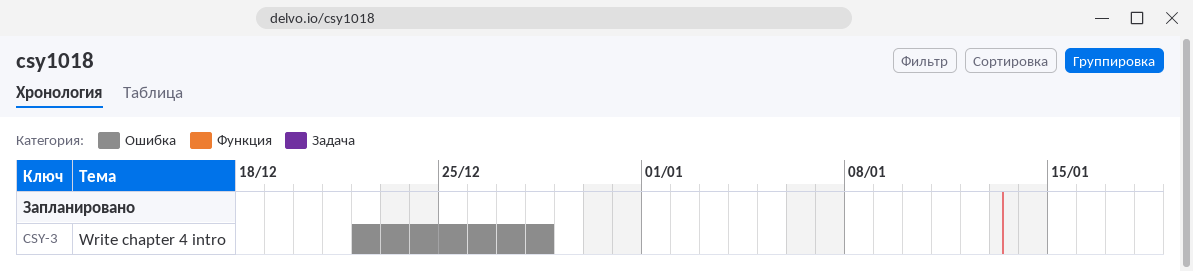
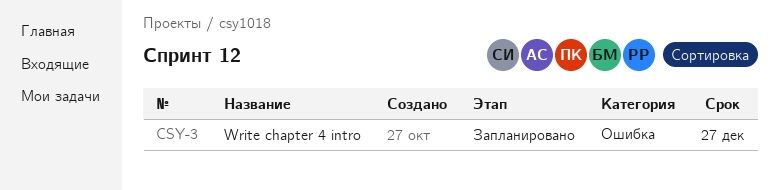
CSY-3, due: Dec 28 -> Dec 27

